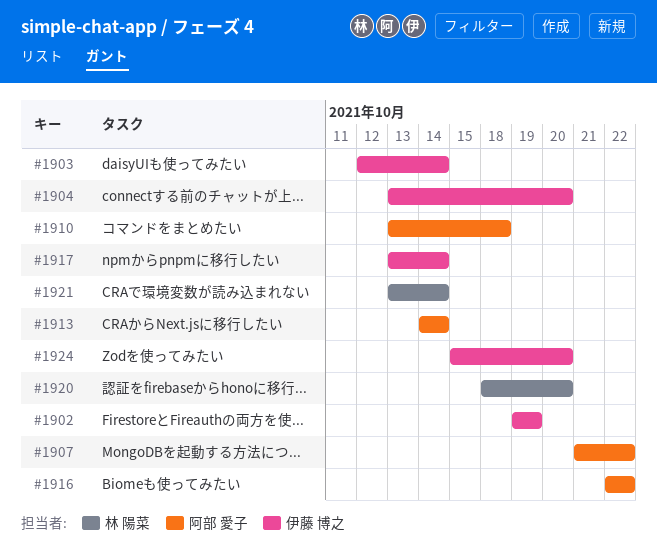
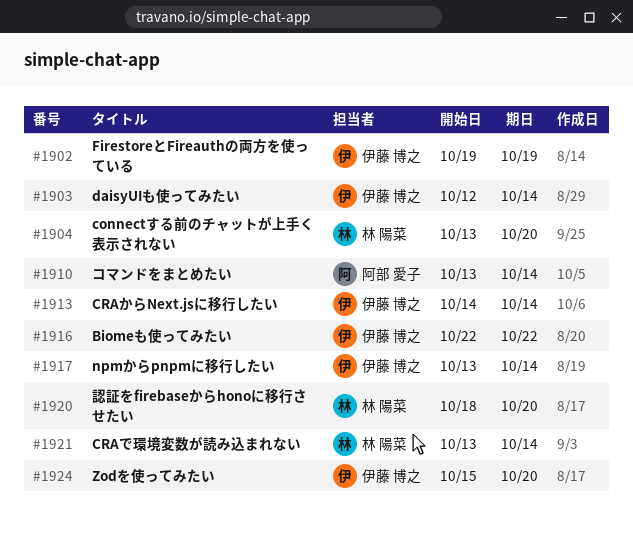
#1904, owner: 伊藤 博之 -> 林 陽菜
#1907: present -> none
#1910, due: Oct 18 -> Oct 14
#1913, owner: 阿部 愛子 -> 伊藤 博之
#1916, owner: 阿部 愛子 -> 伊藤 博之

